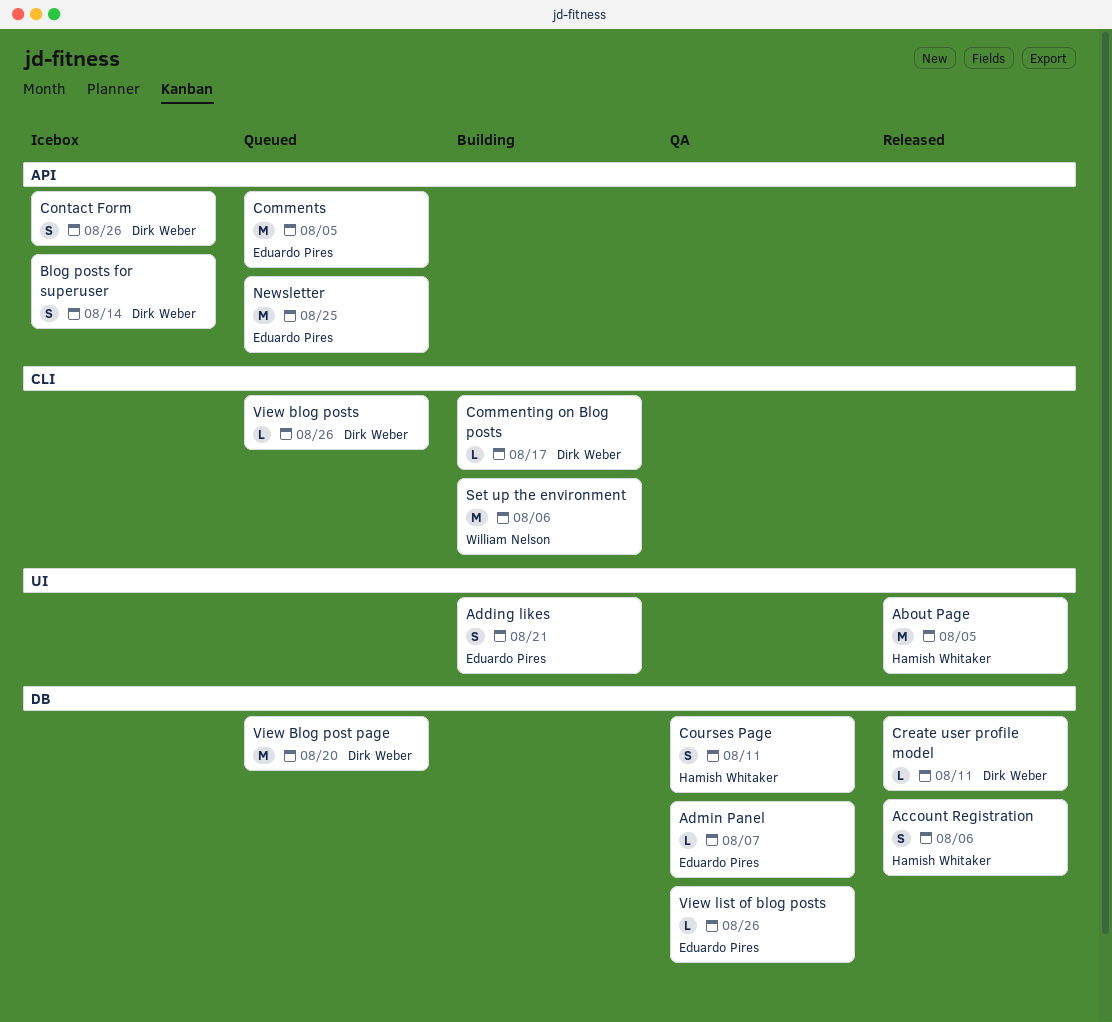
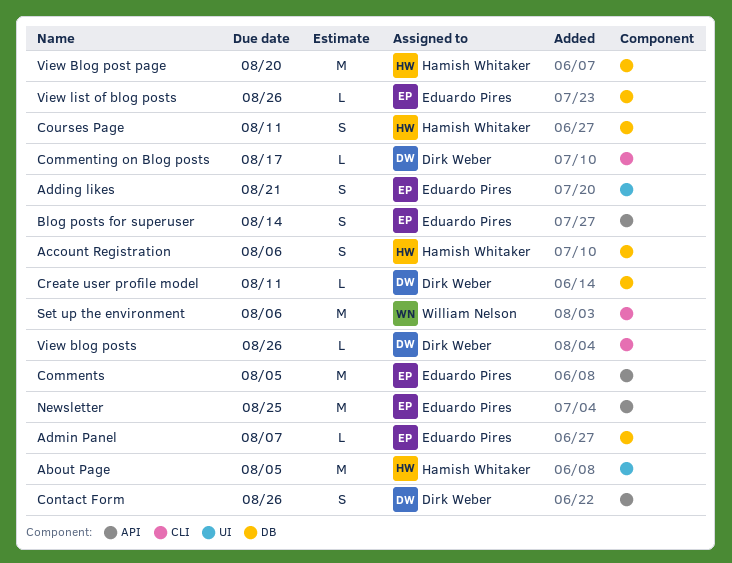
Blog posts for superuser, owner: Dirk Weber -> Eduardo Pires
View Blog post page, owner: Dirk Weber -> Hamish Whitaker

